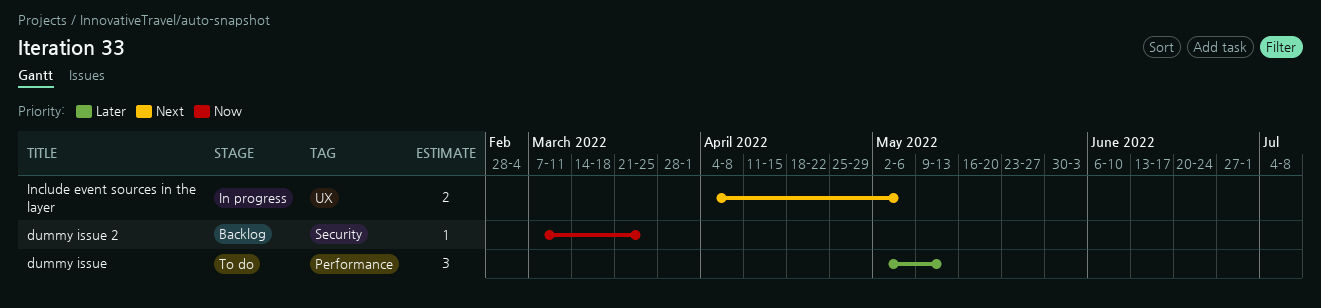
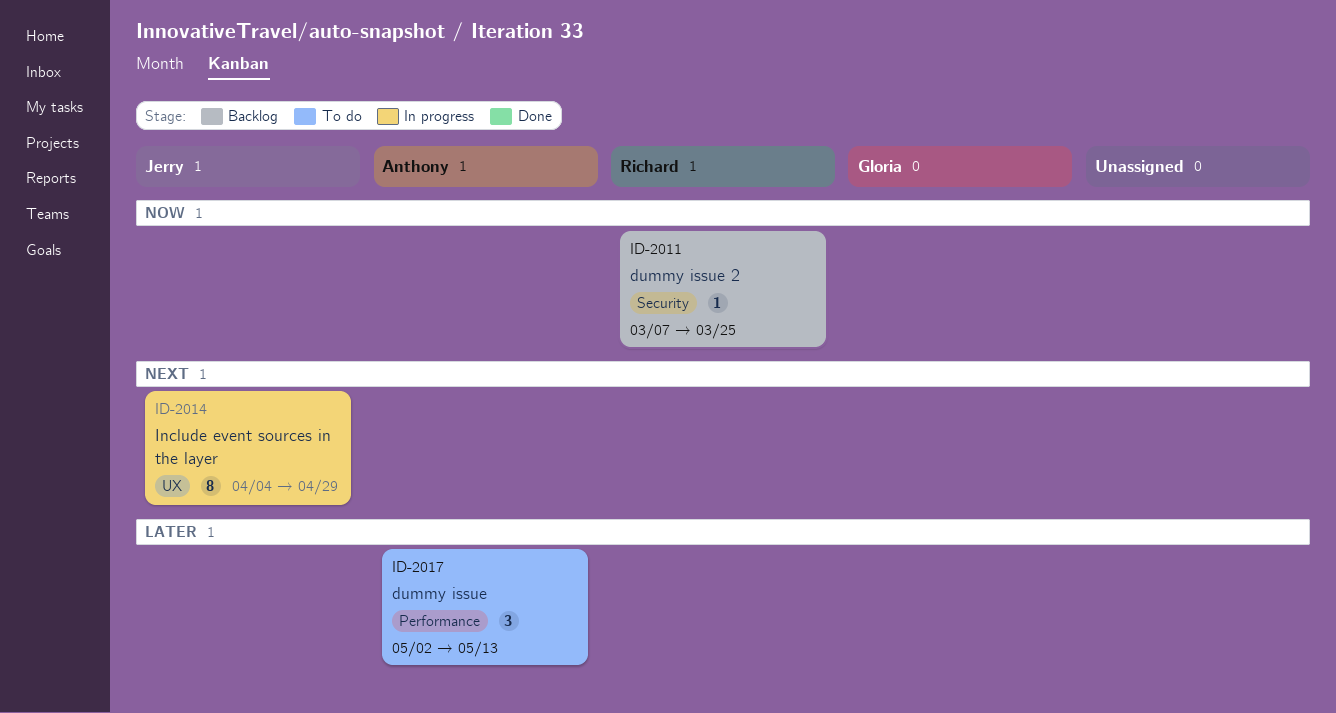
Include event sources in the layer, estimate: 2 -> 8
Include event sources in the layer, due: May 6 -> Apr 29

